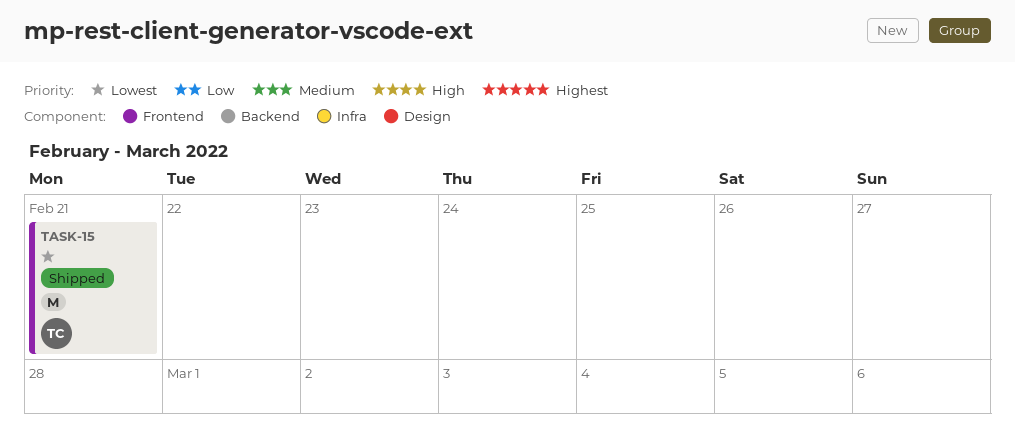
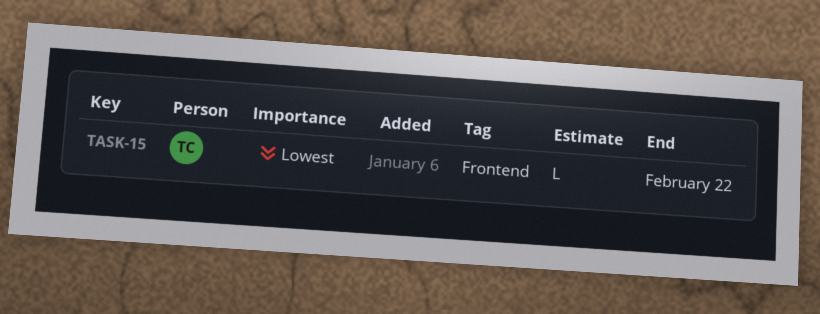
TASK-15, estimate: M -> L
TASK-15, due: Feb 21 -> Feb 22

